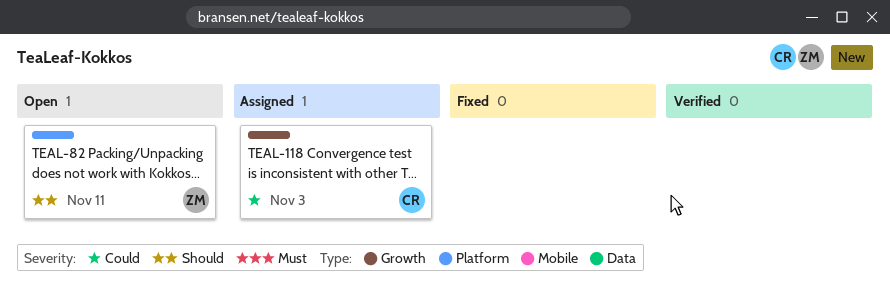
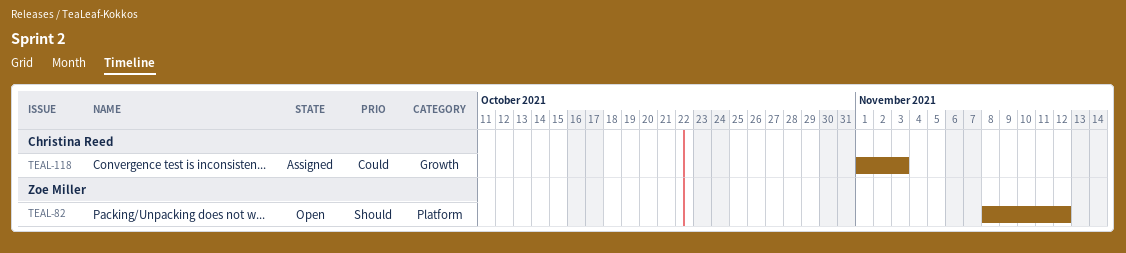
TEAL-82, due: Nov 11 -> Nov 12

